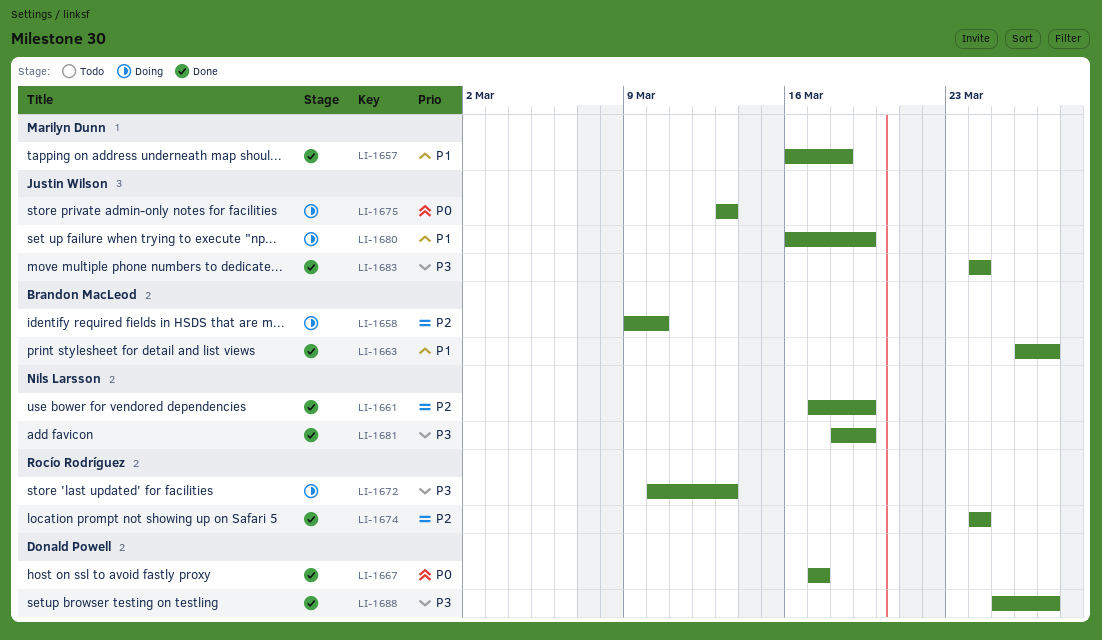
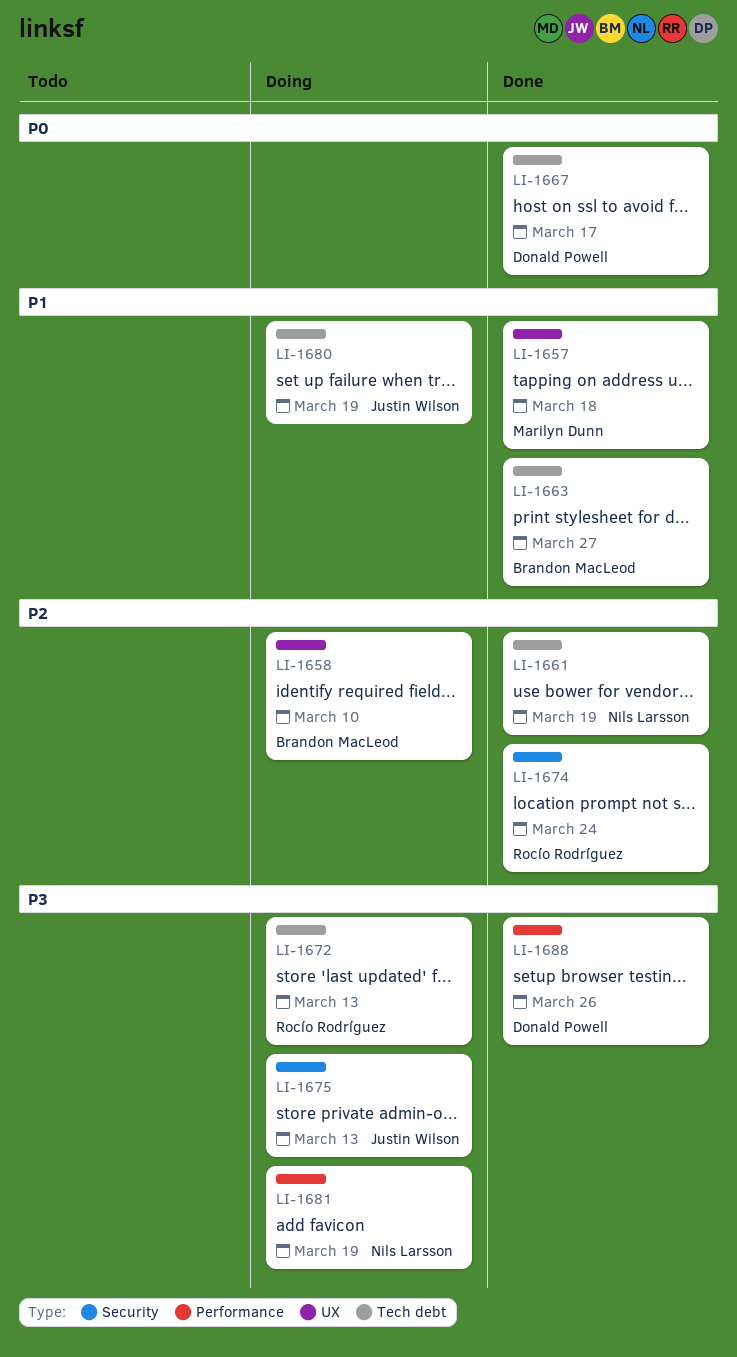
LI-1675, priority: P0 -> P3
LI-1681, status: Done -> Doing
LI-1683: present -> none
LI-1688, due: Mar 27 -> Mar 26

